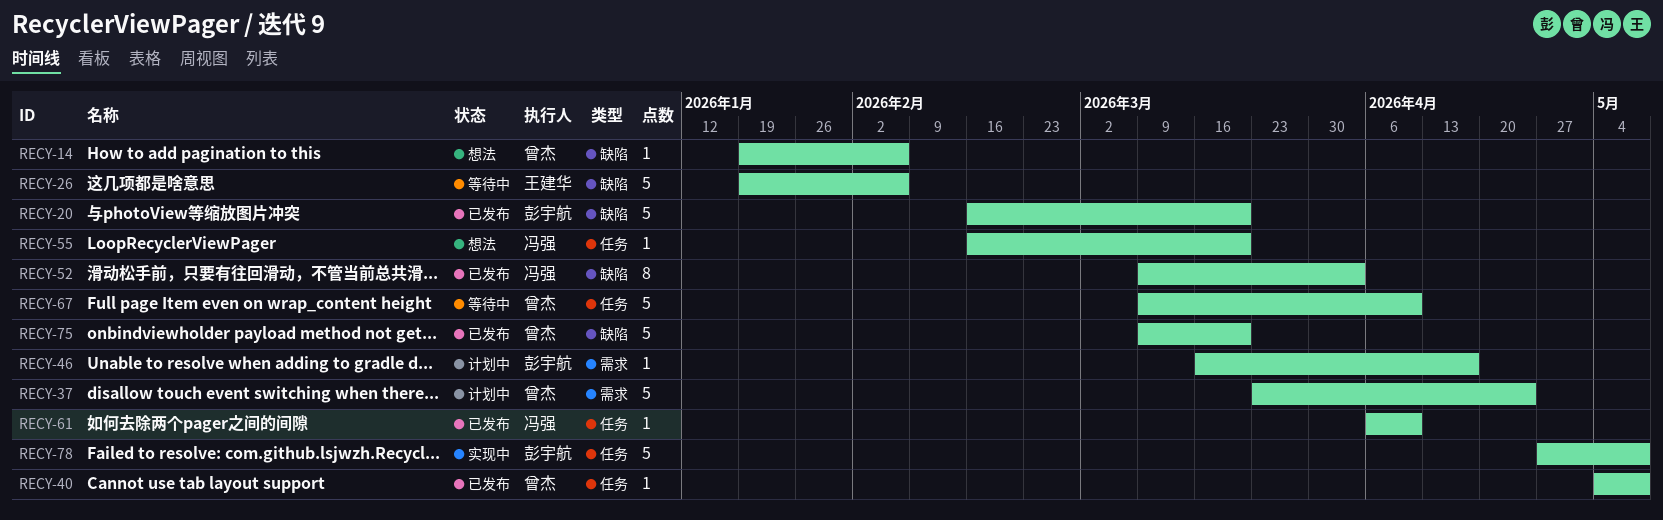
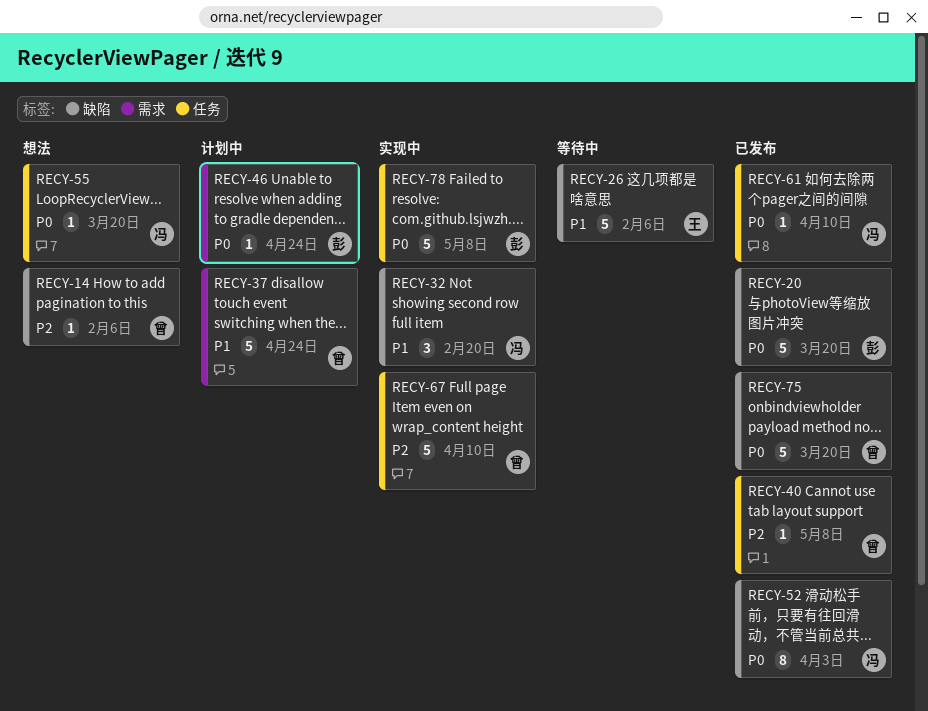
RECY-32: none -> present
RECY-46, due: Apr 17 -> Apr 24
RECY-67, status: 等待中 -> 实现中

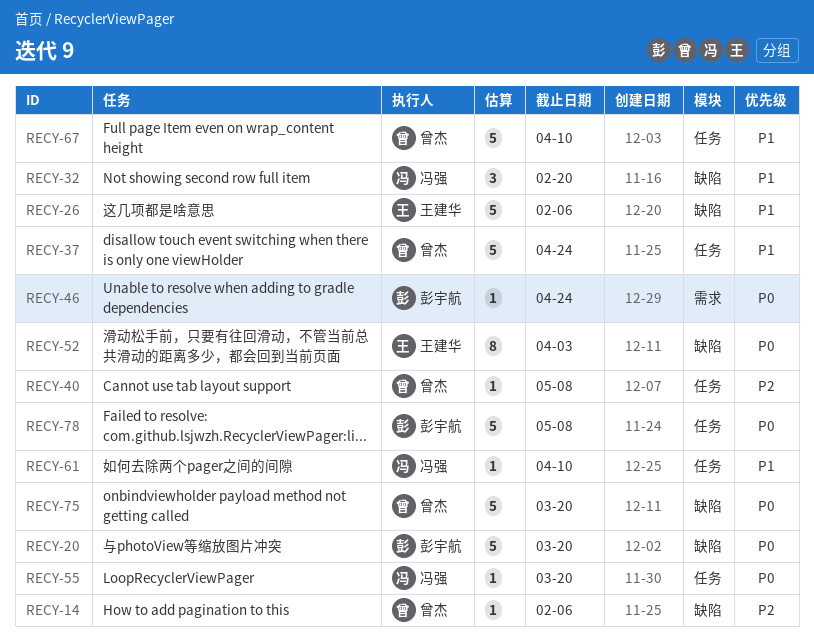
RECY-37, label: 需求 -> 任务
RECY-52, owner: 冯强 -> 王建华
RECY-61, priority: P0 -> P1
RECY-67, priority: P2 -> P1

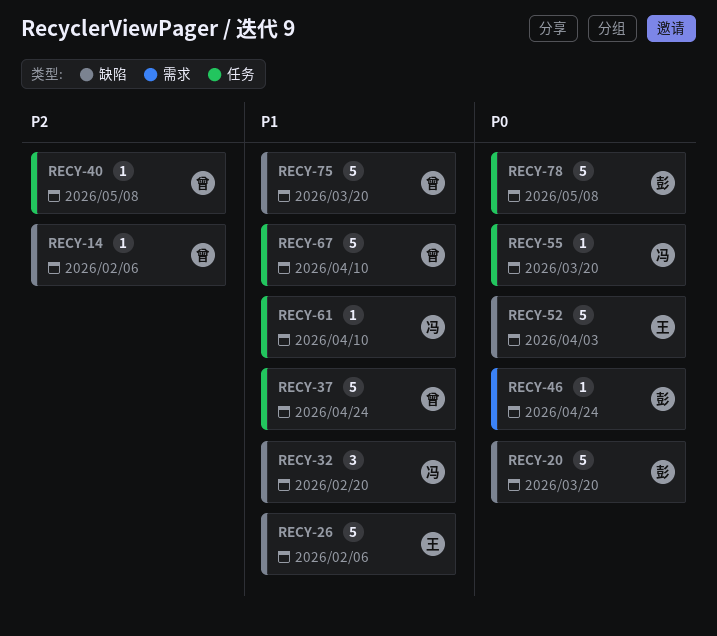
RECY-52, estimate: 8 -> 5
RECY-75, priority: P0 -> P1

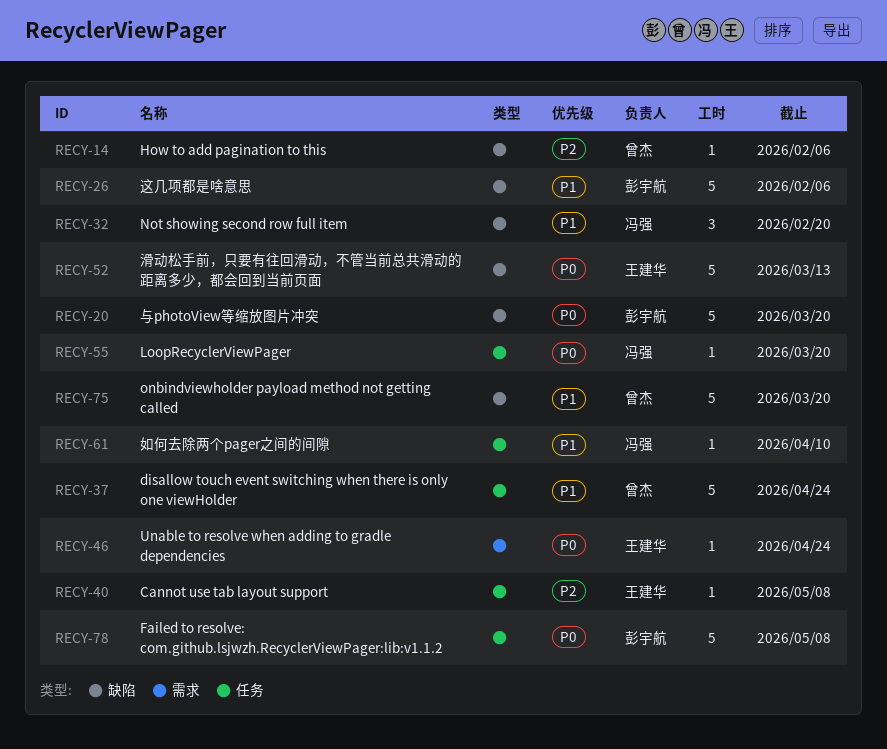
RECY-26, owner: 王建华 -> 彭宇航
RECY-40, owner: 曾杰 -> 王建华
RECY-46, owner: 彭宇航 -> 王建华
RECY-52, due: Apr 3 -> Mar 13
RECY-67: present -> none

